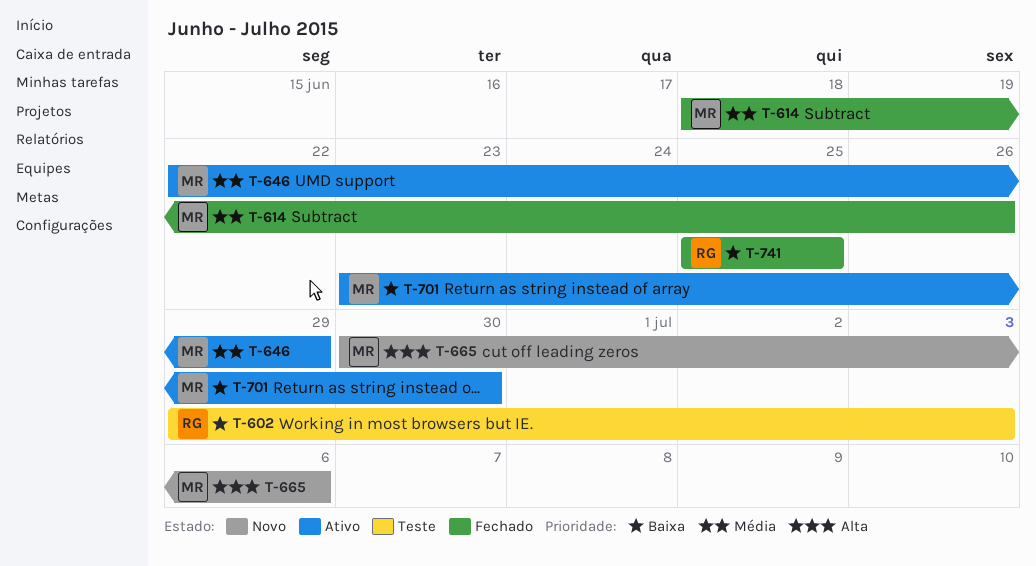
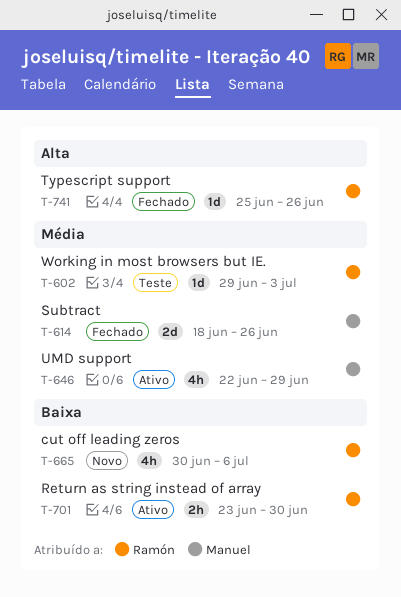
T-602, priority: Baixa -> Média
T-665, owner: Manuel -> Ramón
T-665, priority: Alta -> Baixa
T-701, owner: Manuel -> Ramón
T-741, priority: Baixa -> Alta
T-741, due: Jun 25 -> Jun 26

